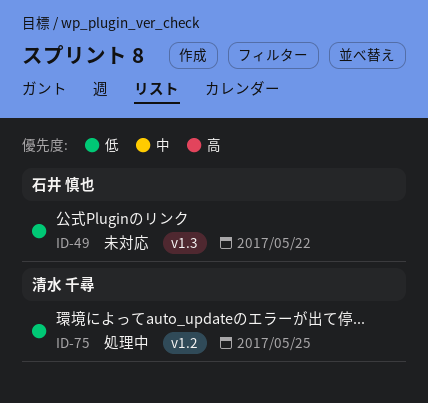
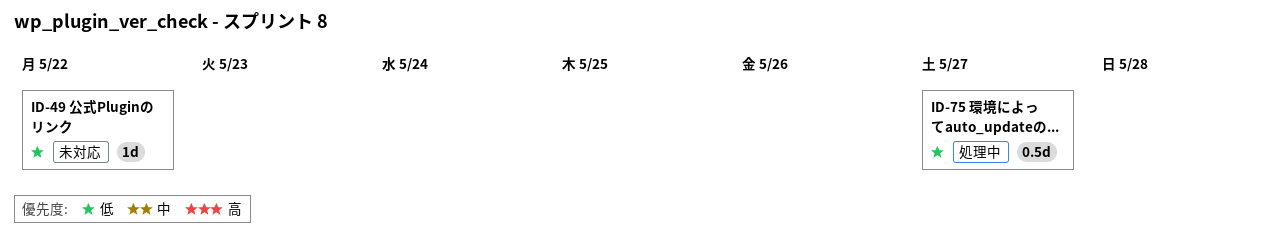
ID-75, due: May 25 -> May 27

